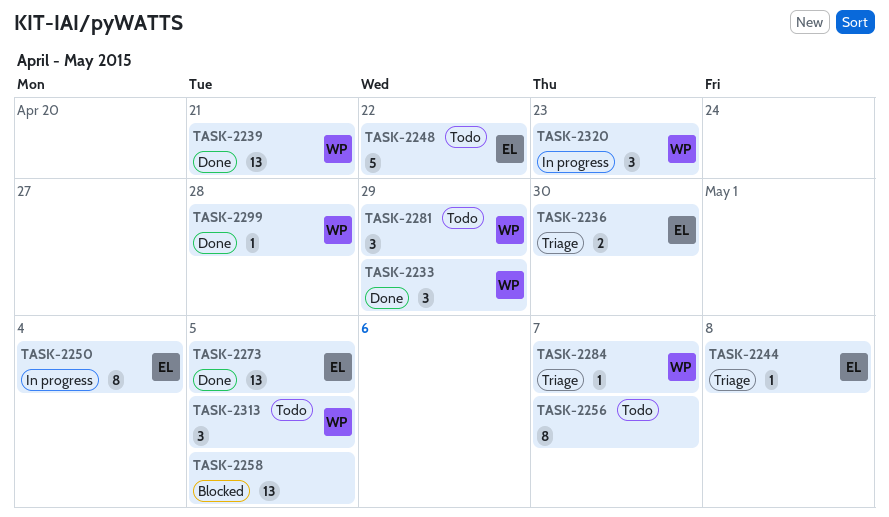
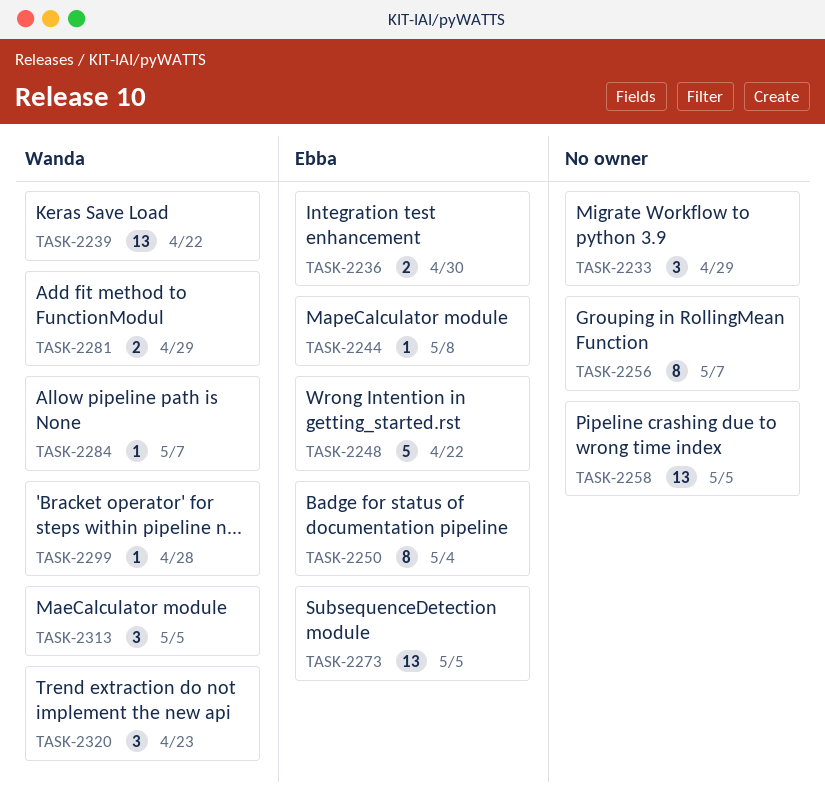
TASK-2233, owner: Wanda -> none
TASK-2239, due: Apr 21 -> Apr 22
TASK-2281, estimate: 3 -> 2

